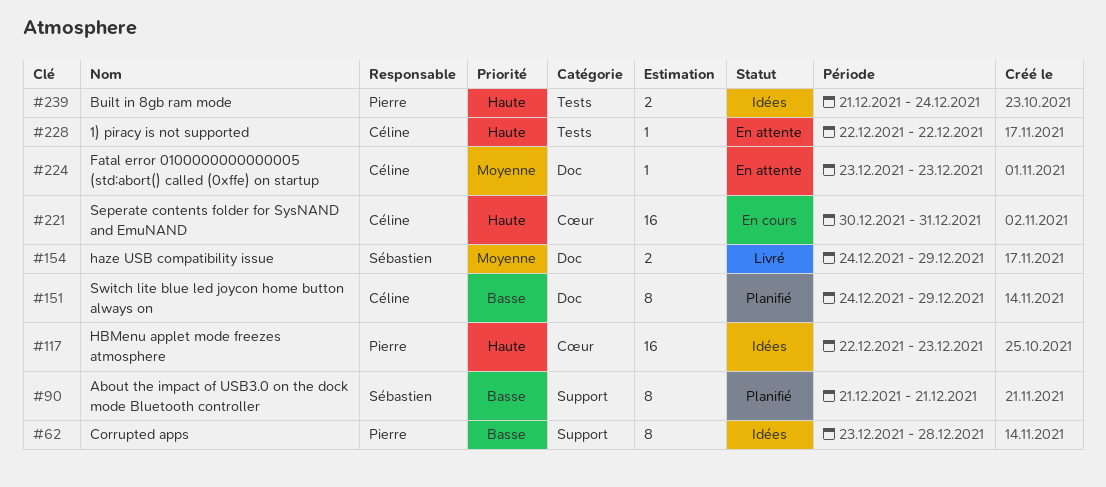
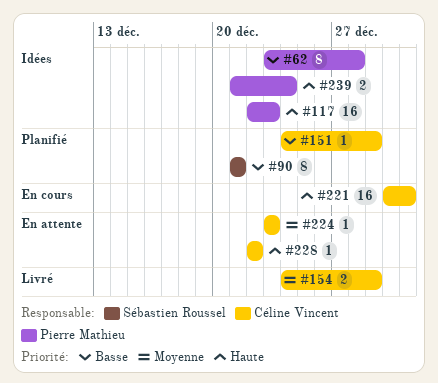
#151, estimate: 8 -> 1
#154, owner: Sébastien Roussel -> Céline Vincent

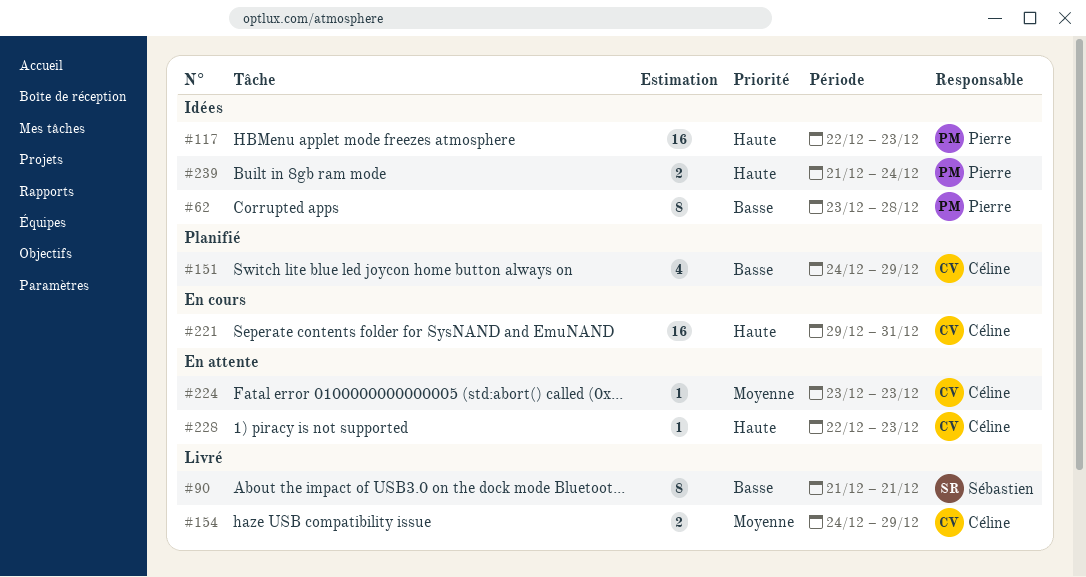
#90, status: Planifié -> Livré
#151, estimate: 1 -> 4
#221, start: Dec 30 -> Dec 29
#228, due: Dec 22 -> Dec 23

